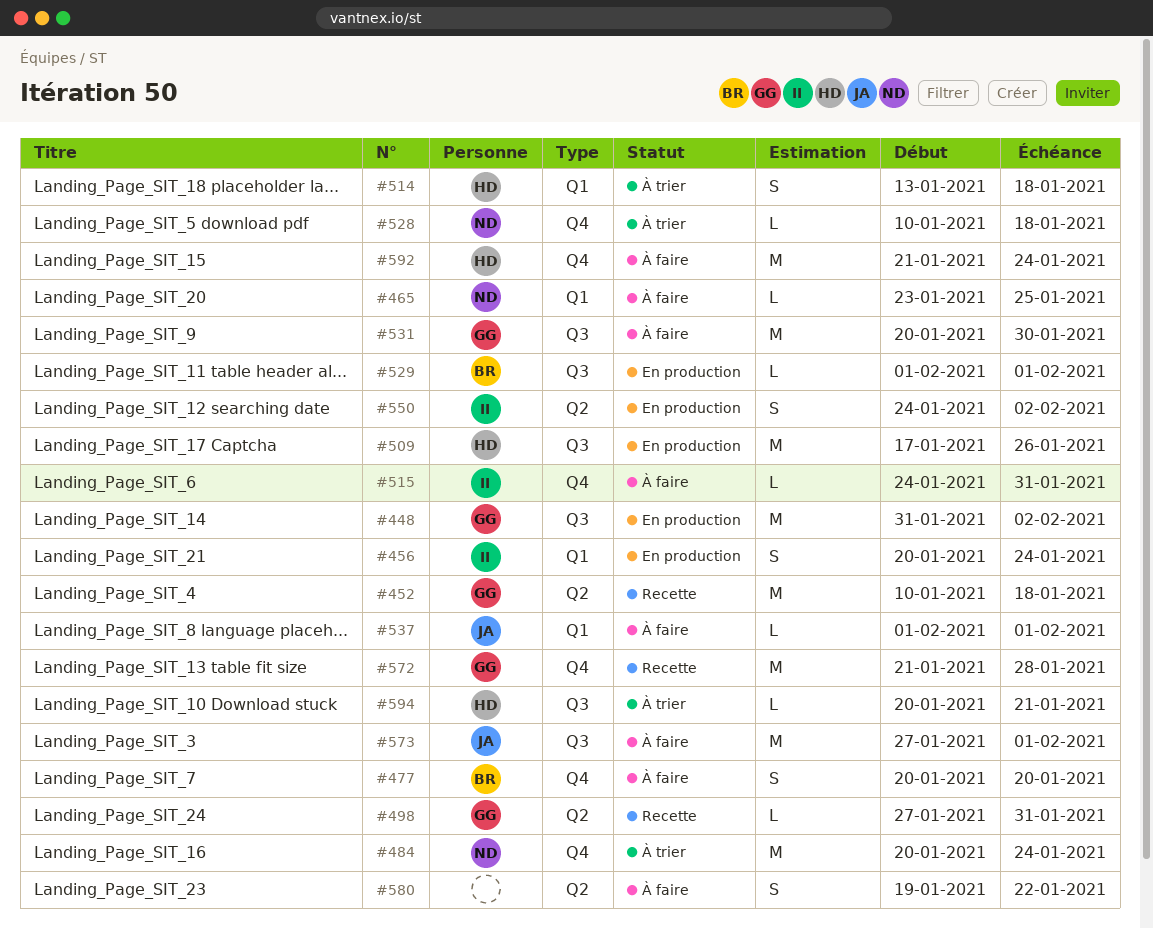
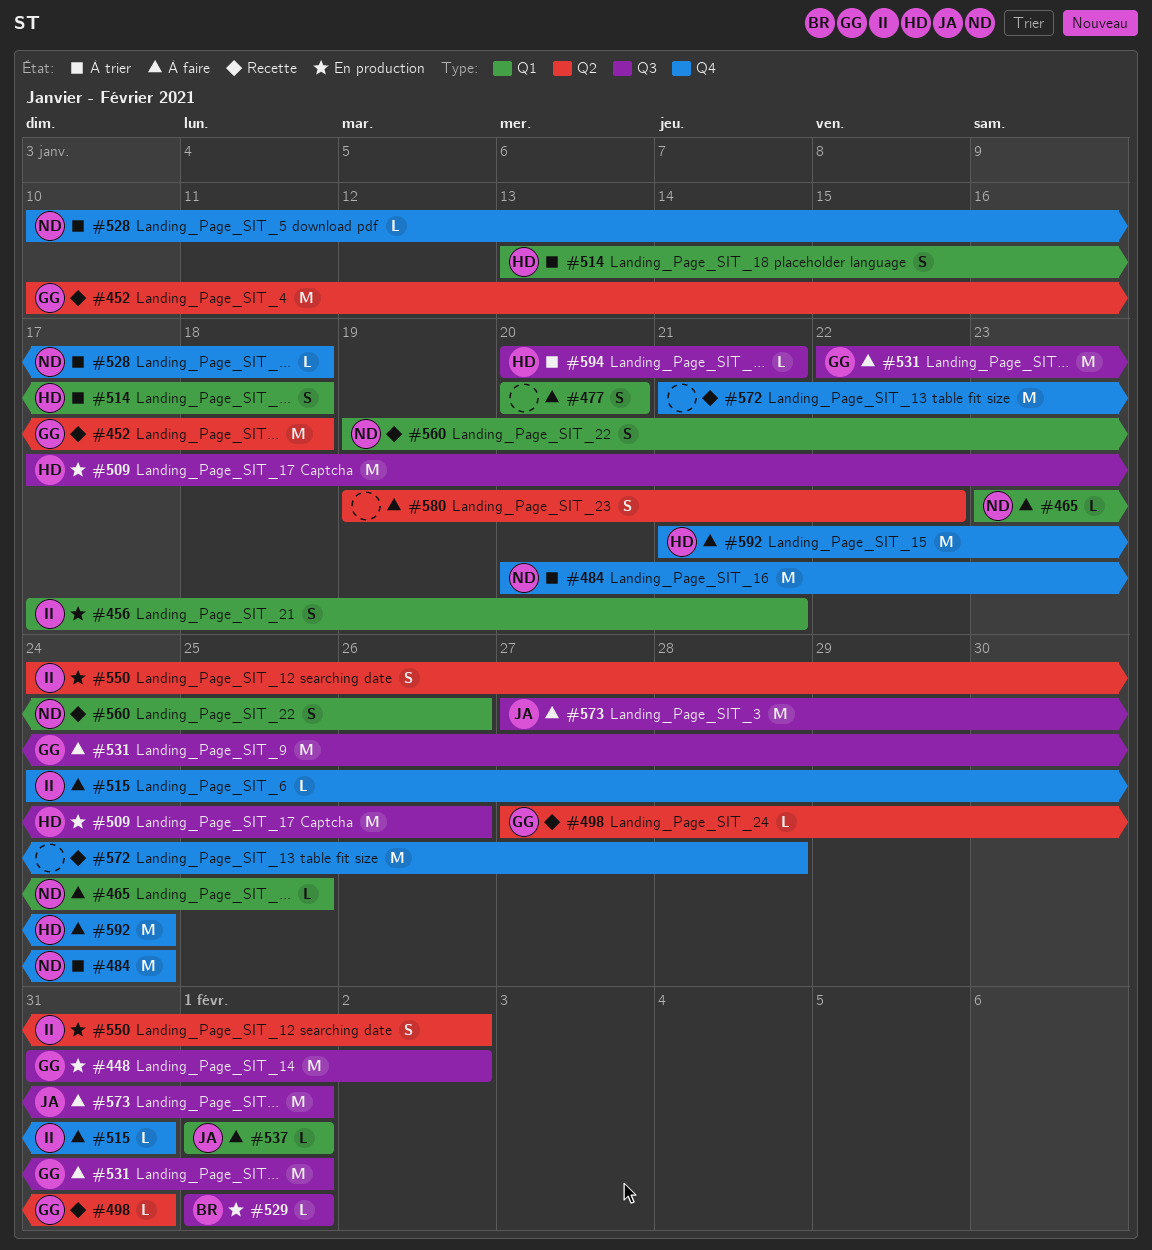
#456, start: Jan 20 -> Jan 17
#456, due: Jan 24 -> Jan 21
#477, owner: BR -> none
#477, label: Q4 -> Q1
#531, start: Jan 20 -> Jan 22
#531, due: Jan 30 -> Feb 1
#560: none -> present
#572, owner: GG -> none

